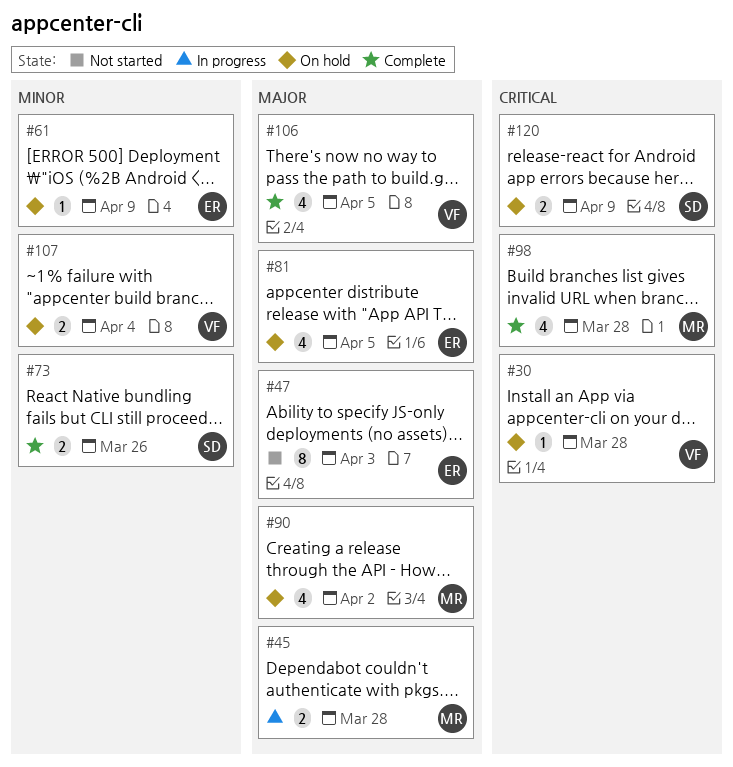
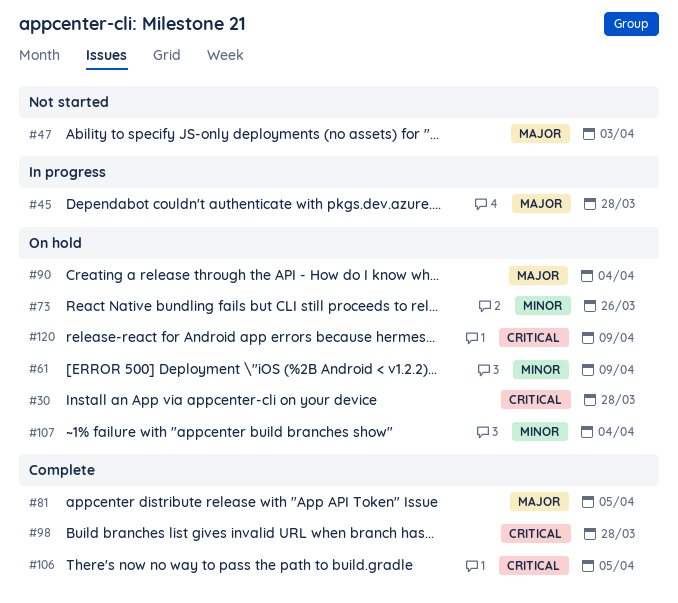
#73, status: Complete -> On hold
#81, status: On hold -> Complete
#90, due: Apr 2 -> Apr 4
#106, priority: Major -> Critical

